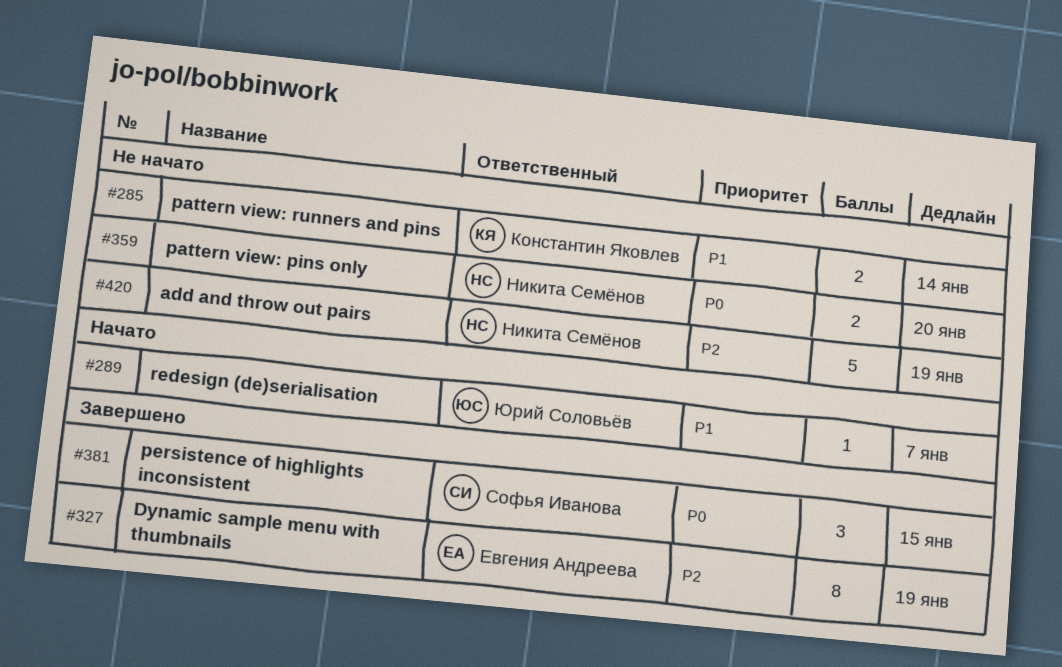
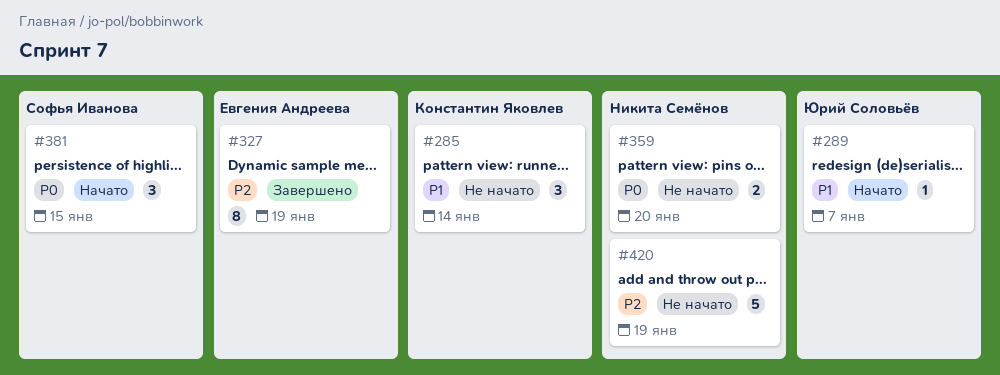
#285, estimate: 2 -> 3
#381, status: Завершено -> Начато

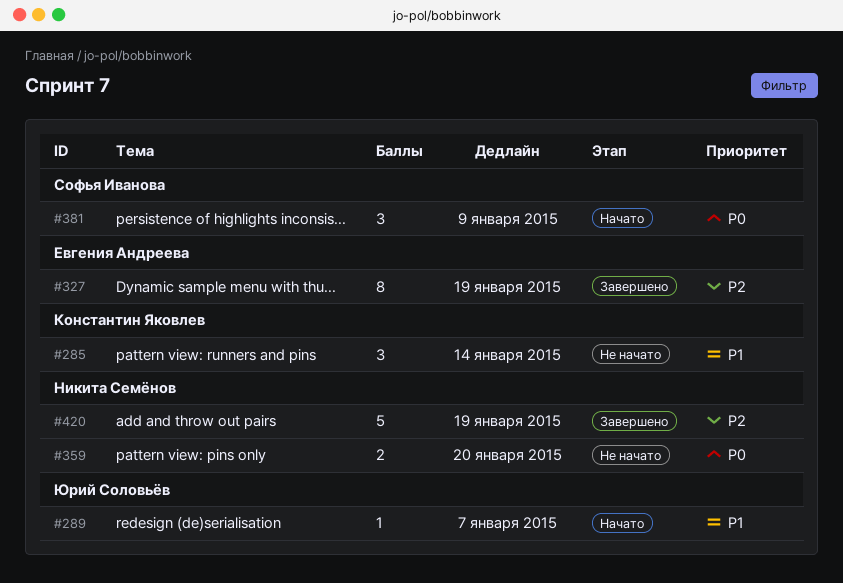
#381, due: Jan 15 -> Jan 9
#420, status: Не начато -> Завершено

